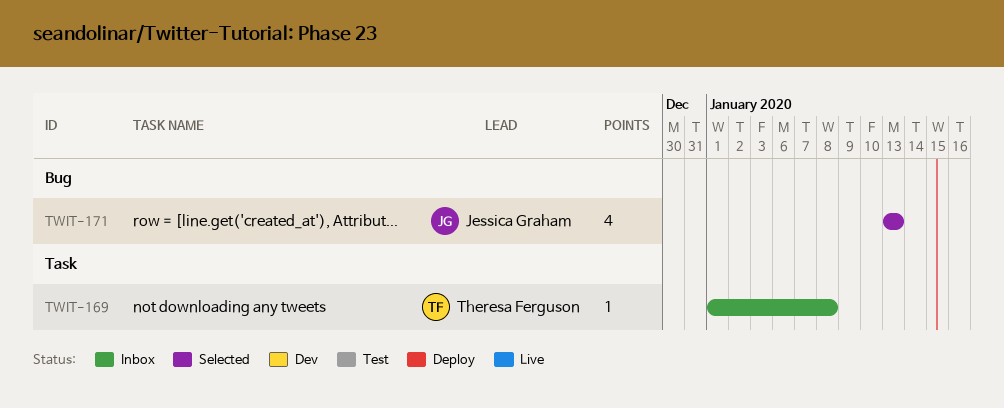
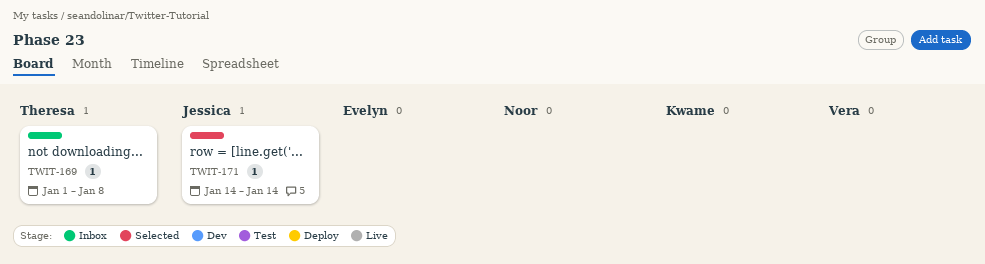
TWIT-171, estimate: 4 -> 1
TWIT-171, start: Jan 13 -> Jan 14
TWIT-171, due: Jan 13 -> Jan 14

